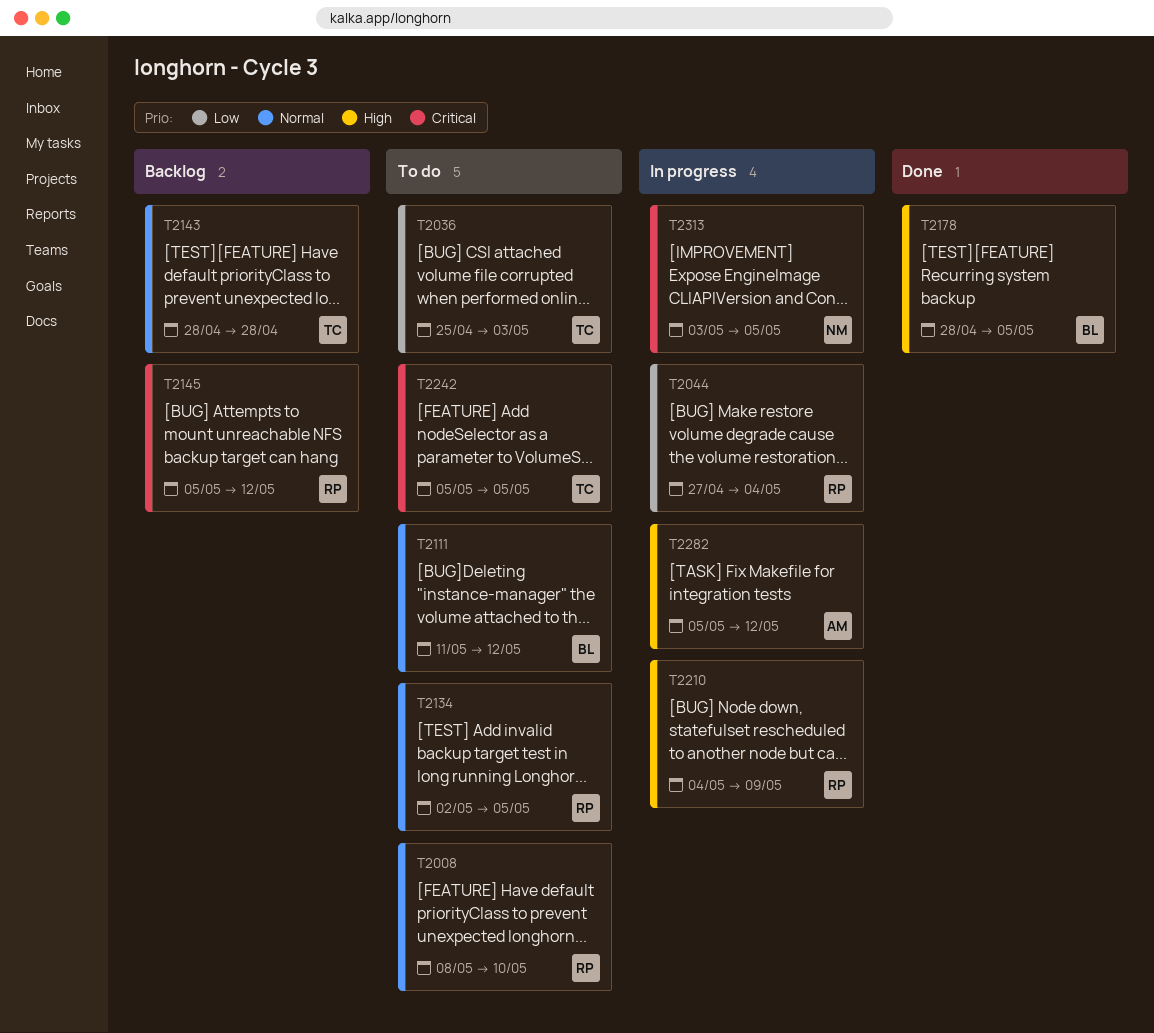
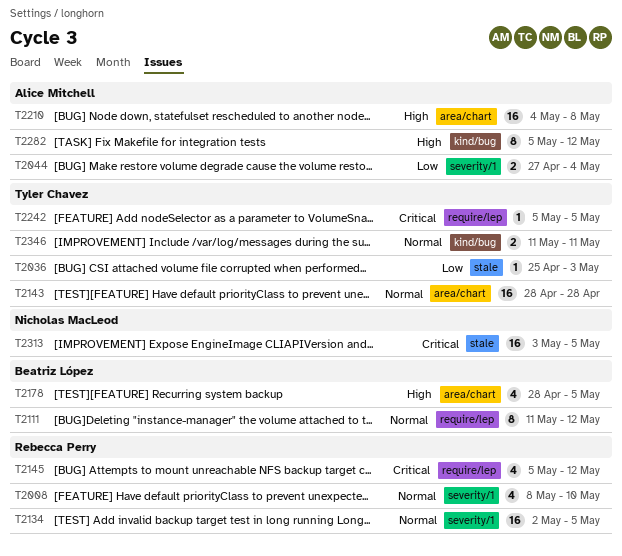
T2044, owner: Rebecca Perry -> Alice Mitchell
T2210, owner: Rebecca Perry -> Alice Mitchell
T2210, due: May 9 -> May 8
T2346: none -> present

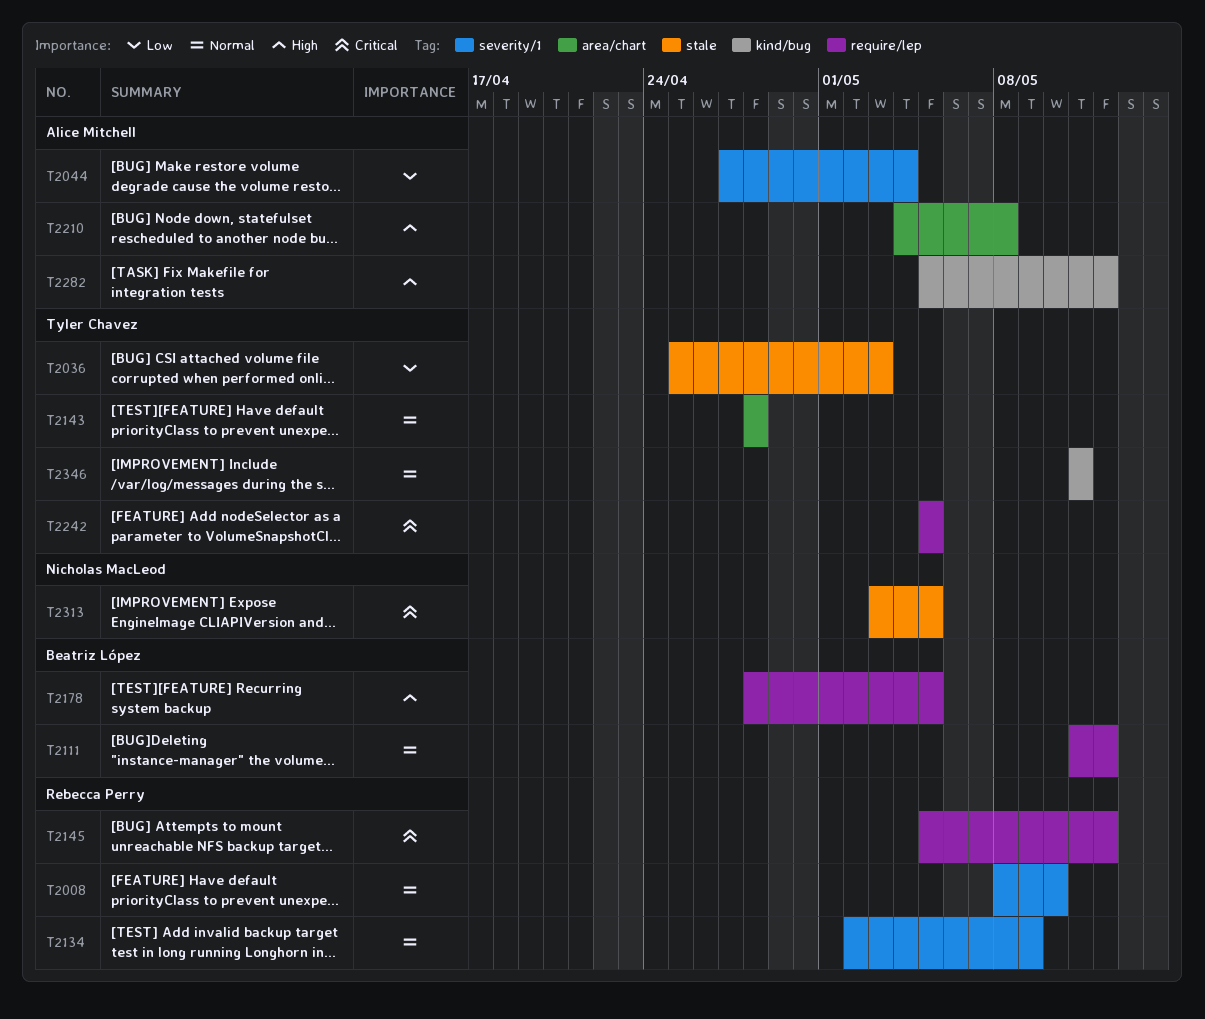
T2134, due: May 5 -> May 9
T2178, label: area/chart -> require/lep

